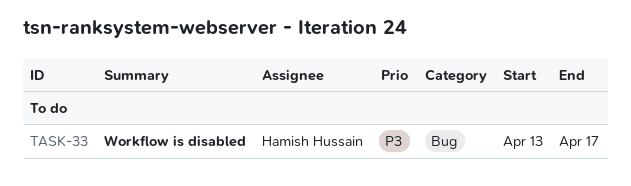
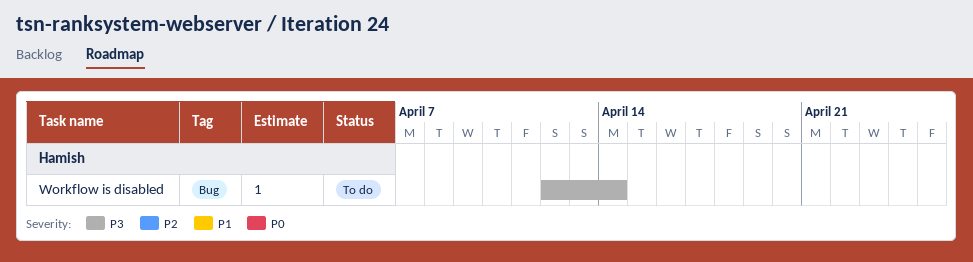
Workflow is disabled, start: Apr 13 -> Apr 12
Workflow is disabled, due: Apr 17 -> Apr 14

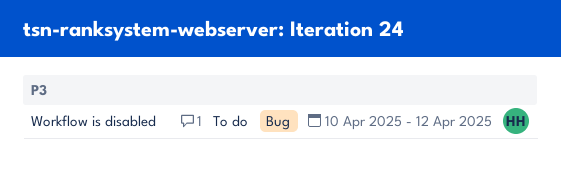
Workflow is disabled, start: Apr 12 -> Apr 10
Workflow is disabled, due: Apr 14 -> Apr 12

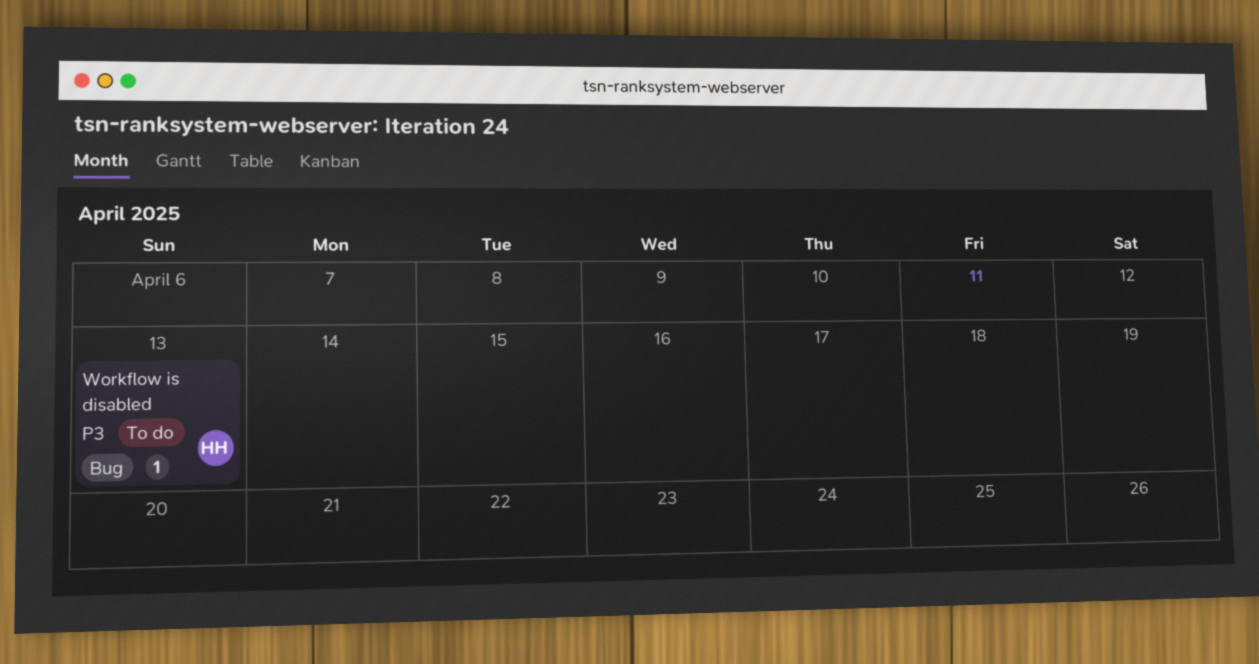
Workflow is disabled, due: Apr 12 -> Apr 13

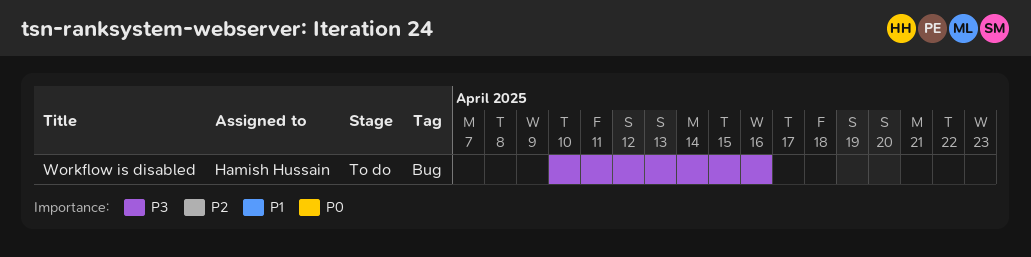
Workflow is disabled, due: Apr 13 -> Apr 16

